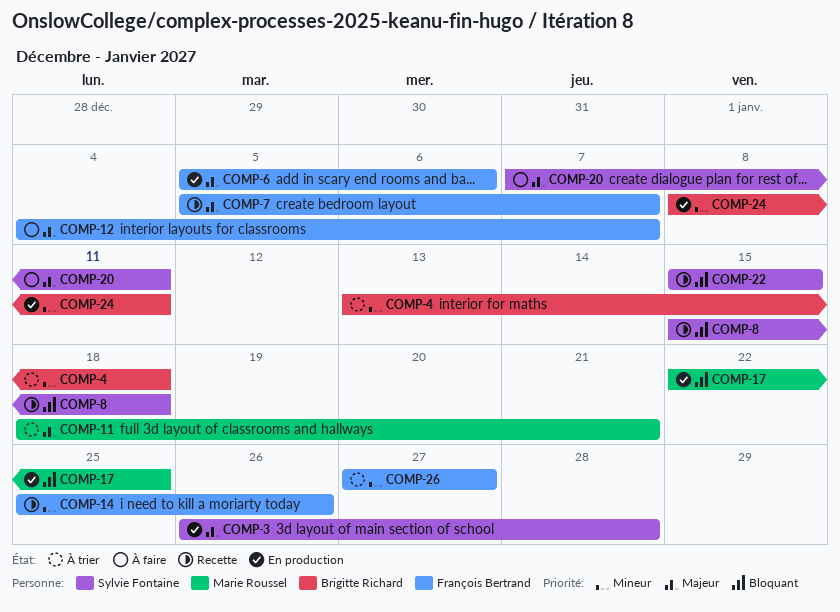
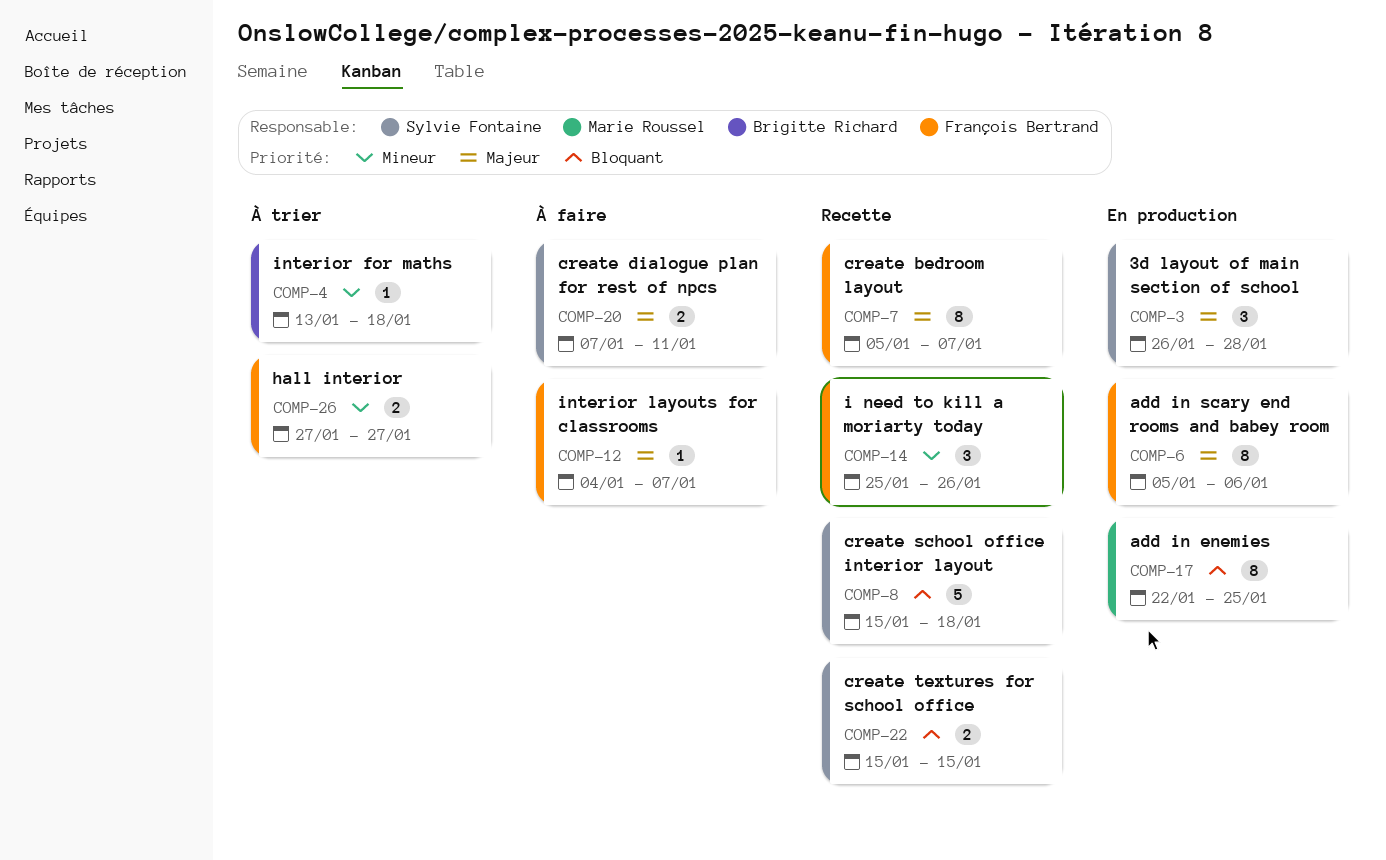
COMP-11: present -> none
COMP-24: present -> none

